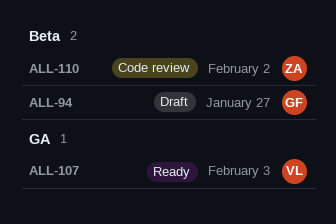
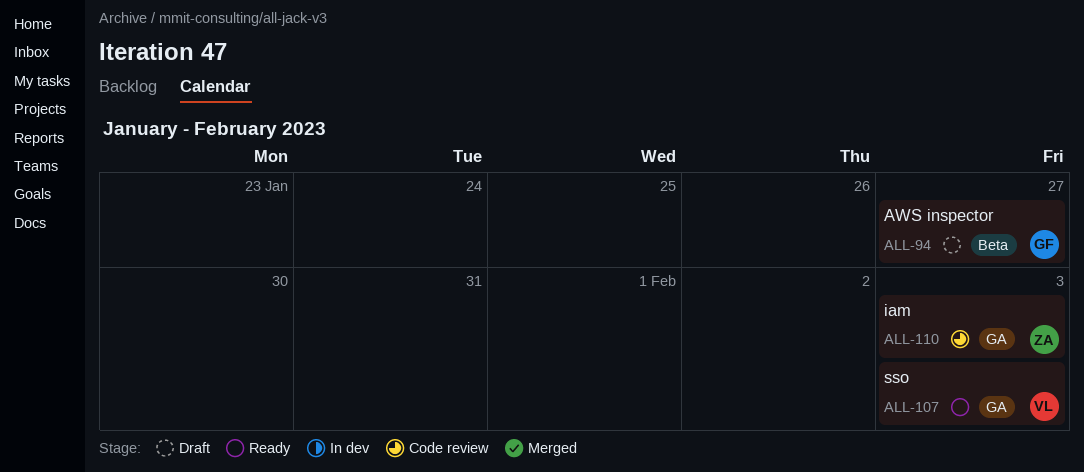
ALL-110, label: Beta -> GA
ALL-110, due: Feb 2 -> Feb 3

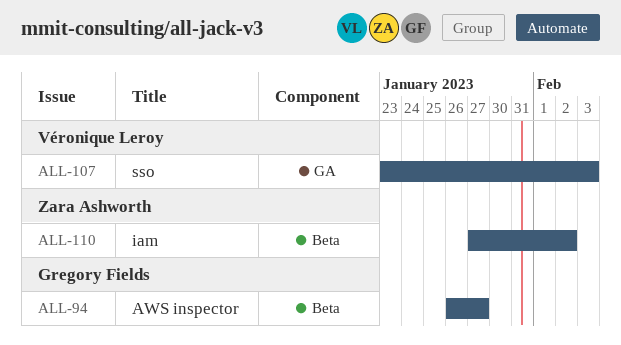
ALL-110, label: GA -> Beta
ALL-110, due: Feb 3 -> Feb 2

